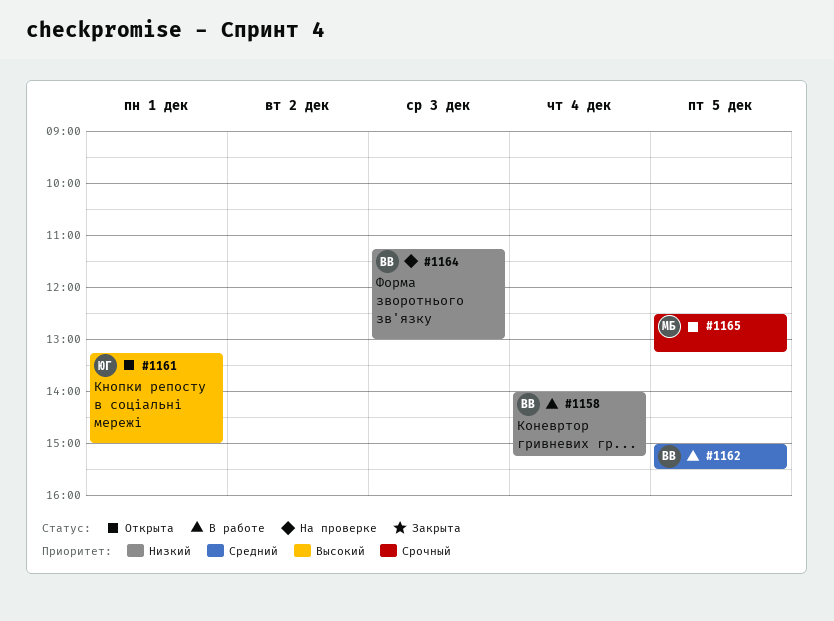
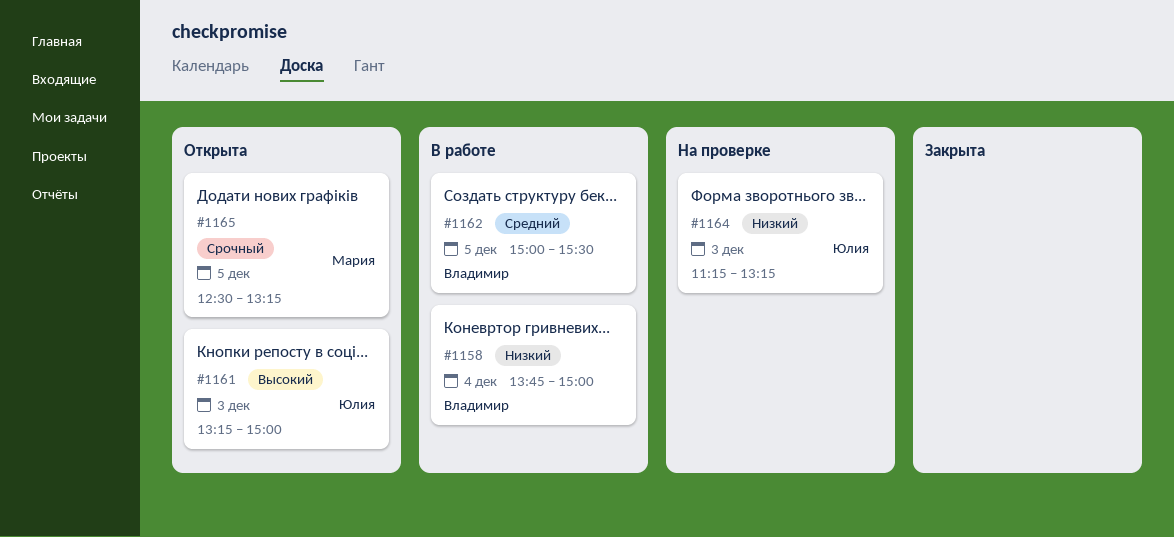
#1158, begins: 14:00 -> 13:45
#1158, ends: 15:15 -> 15:00
#1161, day: Dec 1 -> Dec 3
#1164, owner: Владимир -> Юлия
#1164, ends: 13:00 -> 13:15

